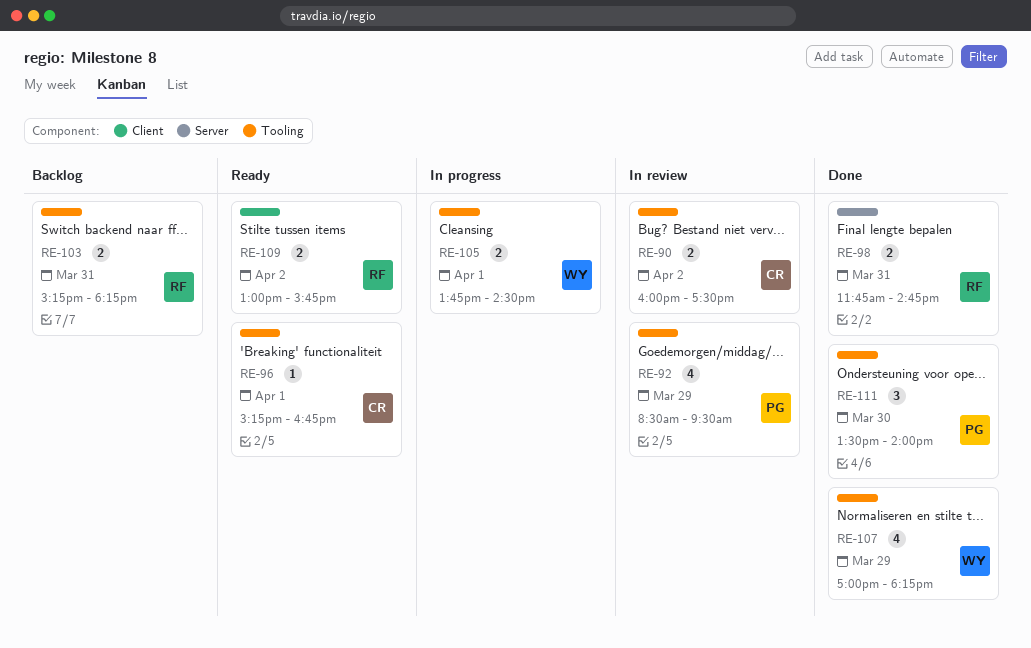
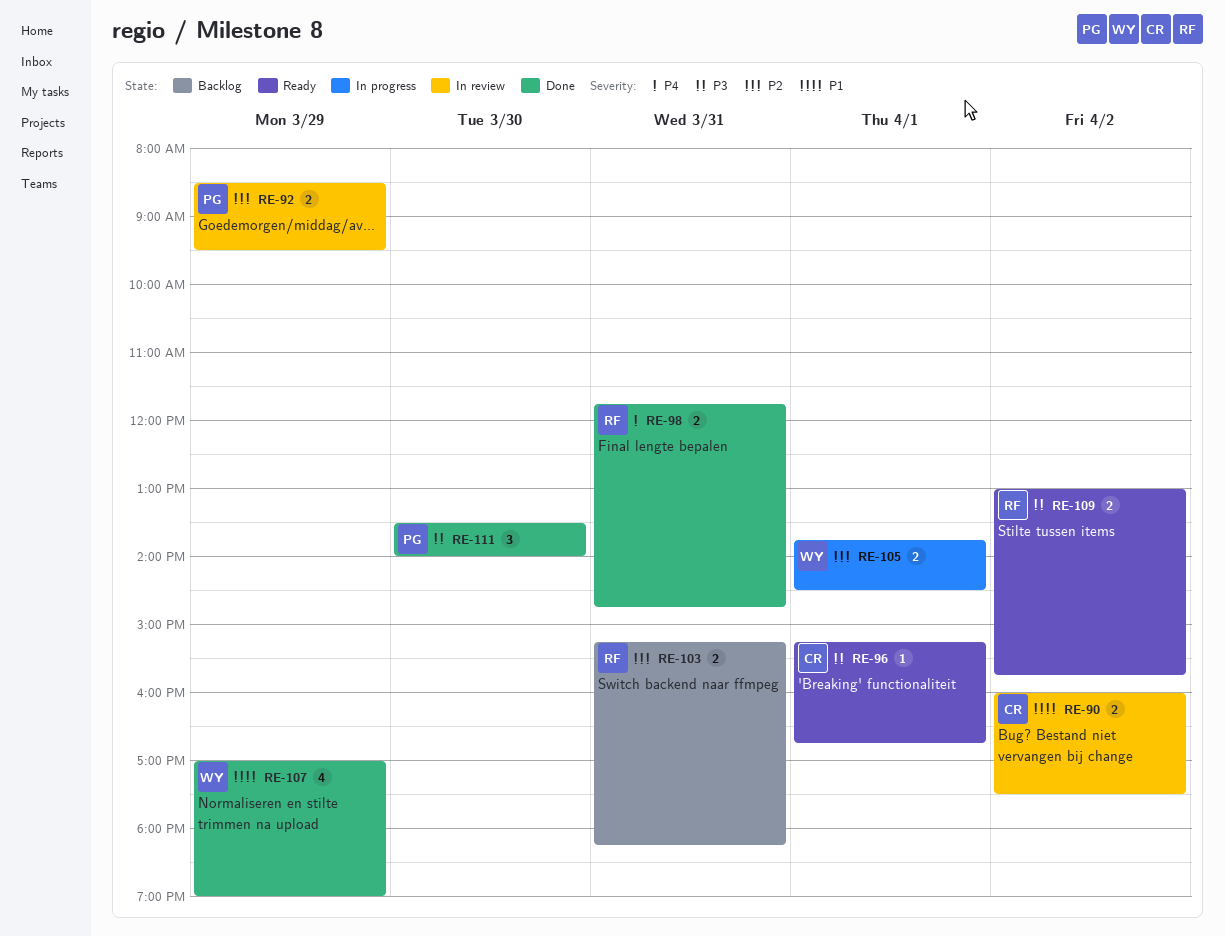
RE-92, estimate: 4 -> 2
RE-107, ends: 18:15 -> 19:00

